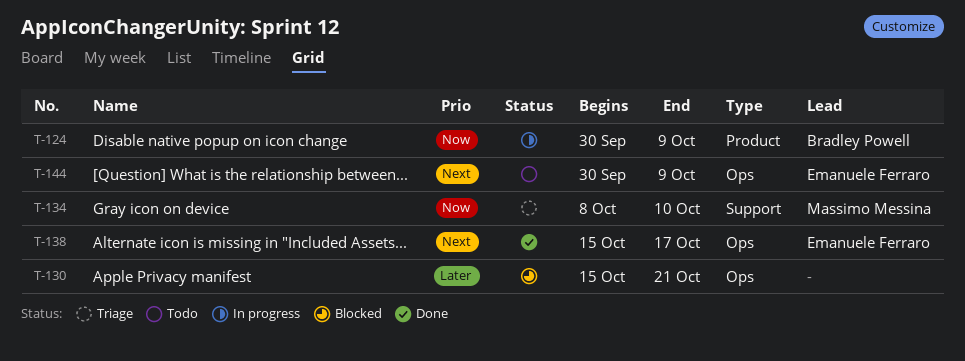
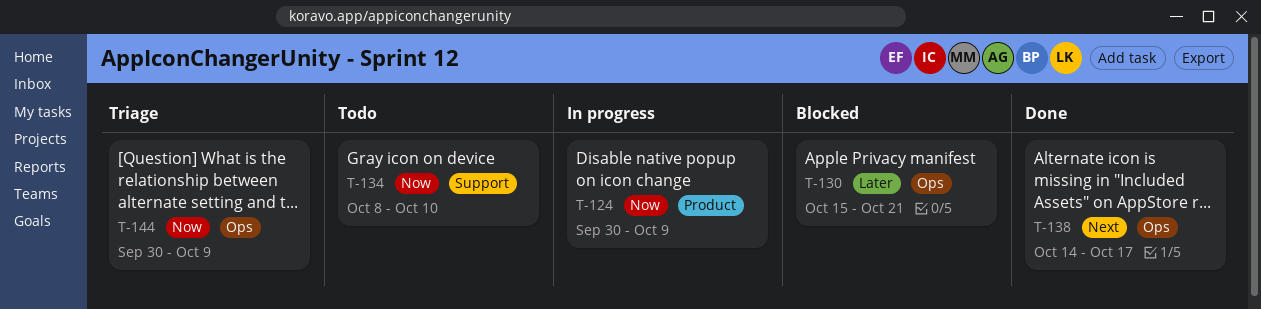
T-134, status: Triage -> Todo
T-138, start: Oct 15 -> Oct 14
T-144, status: Todo -> Triage
T-144, priority: Next -> Now

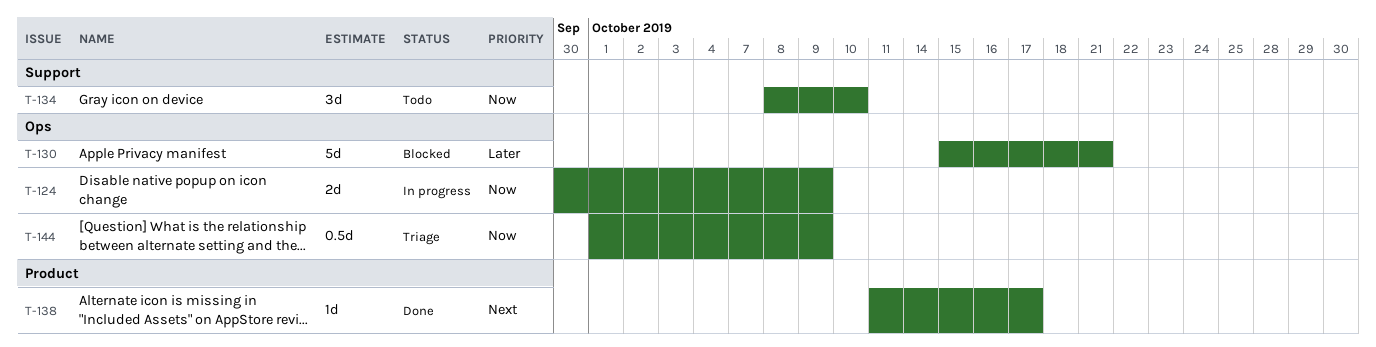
T-124, label: Product -> Ops
T-138, label: Ops -> Product
T-138, start: Oct 14 -> Oct 11
T-144, start: Sep 30 -> Oct 1

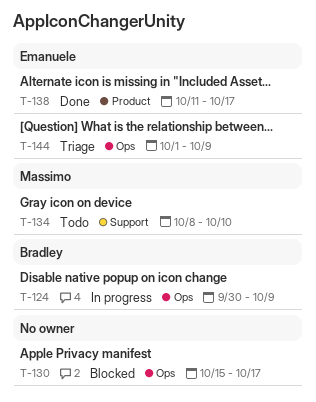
T-130, due: Oct 21 -> Oct 17

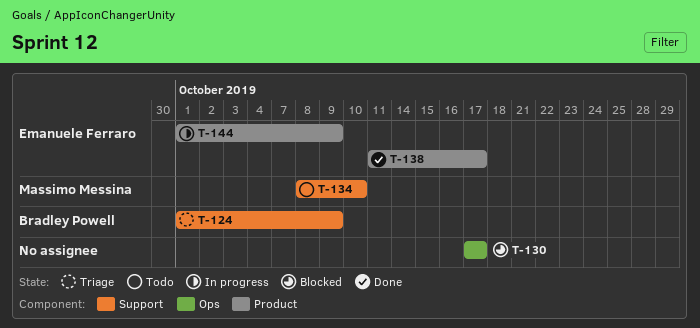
T-124, status: In progress -> Triage
T-124, label: Ops -> Support
T-124, start: Sep 30 -> Oct 1
T-130, start: Oct 15 -> Oct 17
T-144, status: Triage -> In progress
T-144, label: Ops -> Product

